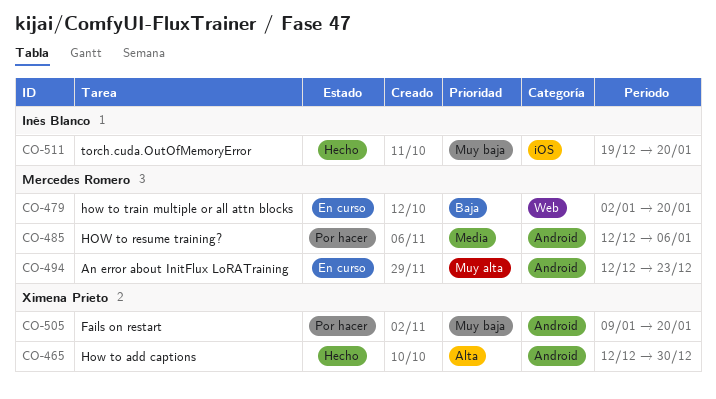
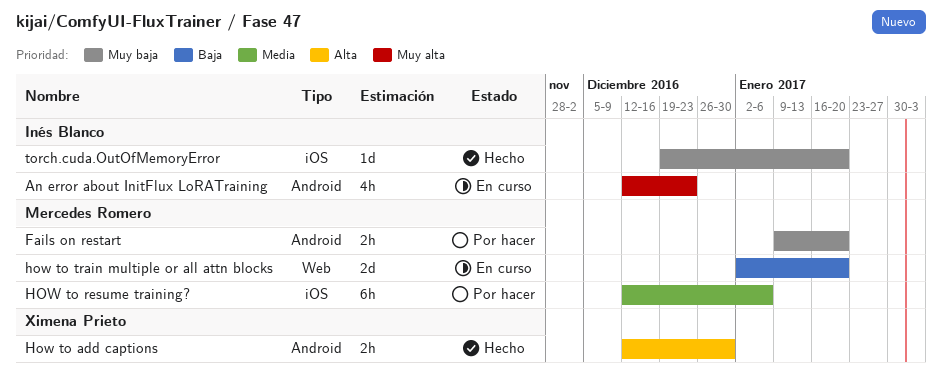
An error about InitFlux LoRATraining, owner: Mercedes Romero -> Inés Blanco
Fails on restart, owner: Ximena Prieto -> Mercedes Romero
HOW to resume training?, label: Android -> iOS

